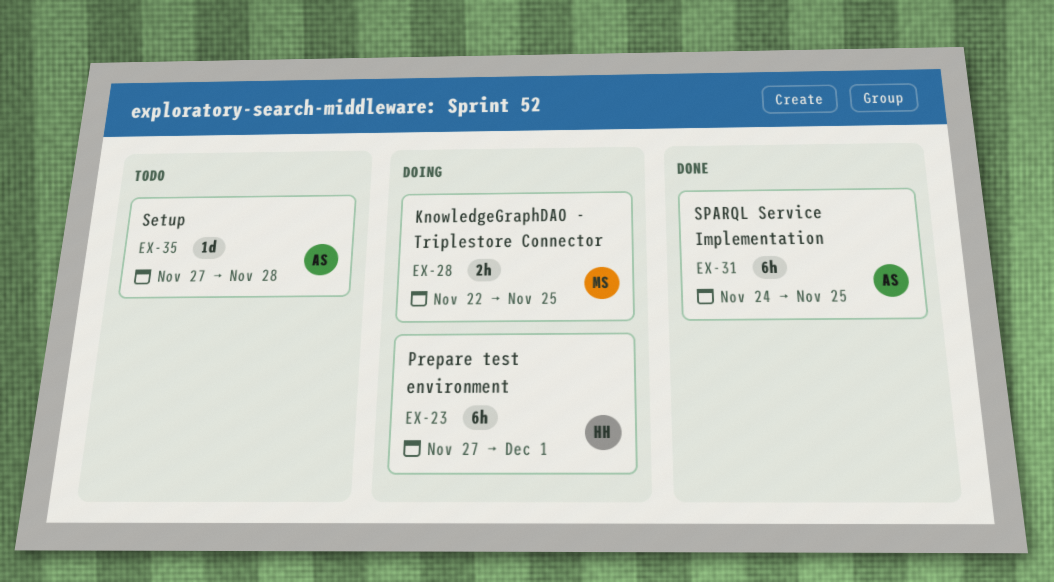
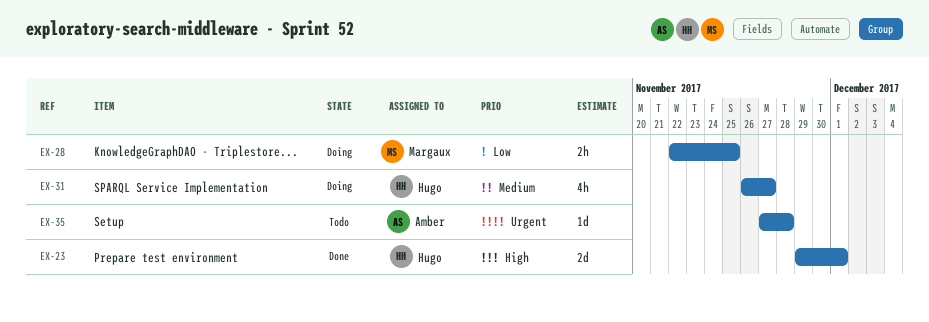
EX-23, status: Doing -> Done
EX-23, estimate: 6h -> 2d
EX-23, start: Nov 27 -> Nov 29
EX-31, status: Done -> Doing
EX-31, owner: Amber -> Hugo
EX-31, estimate: 6h -> 4h
EX-31, start: Nov 24 -> Nov 26
EX-31, due: Nov 25 -> Nov 27

